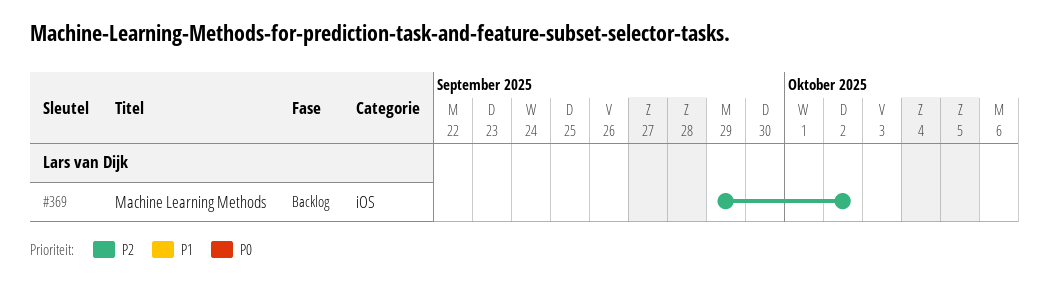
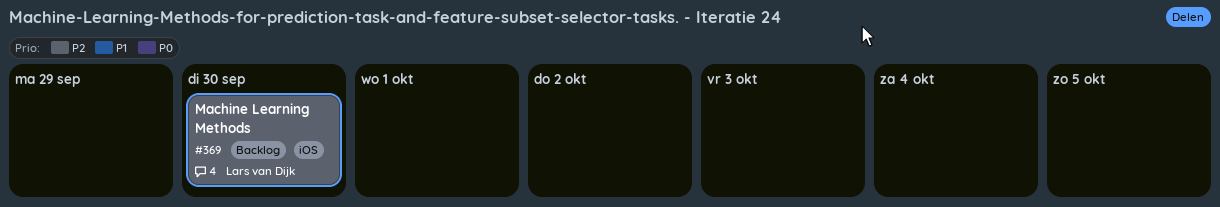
#369, due: Oct 2 -> Sep 30

